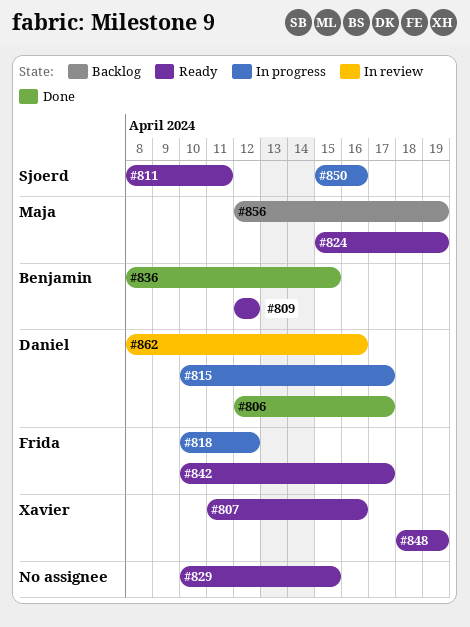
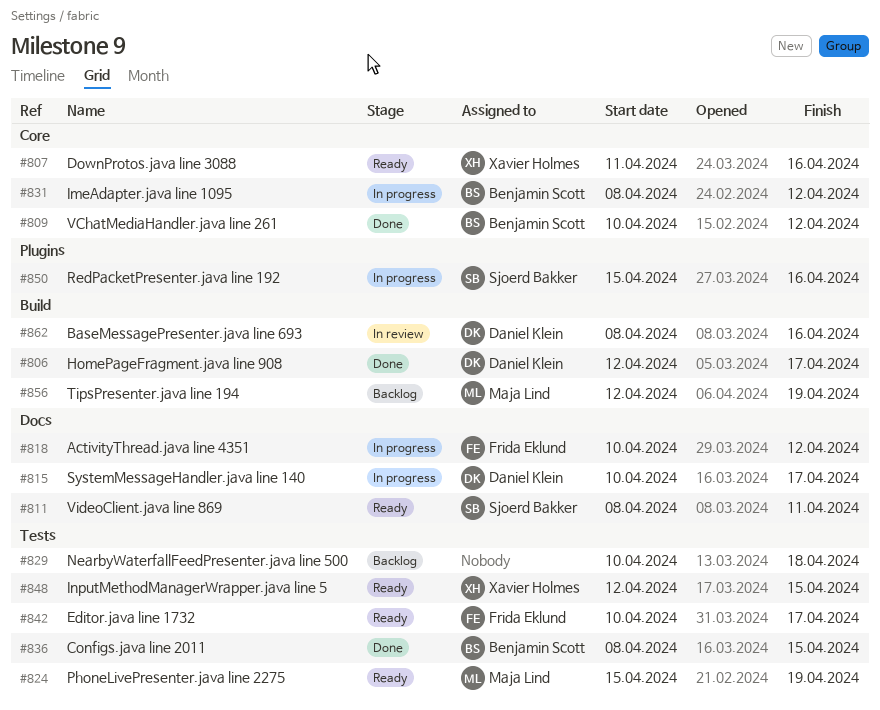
#809, status: Ready -> Done
#809, start: Apr 12 -> Apr 10
#829, status: Ready -> Backlog
#829, due: Apr 15 -> Apr 18
#831: none -> present
#848, start: Apr 18 -> Apr 12
#848, due: Apr 19 -> Apr 15

